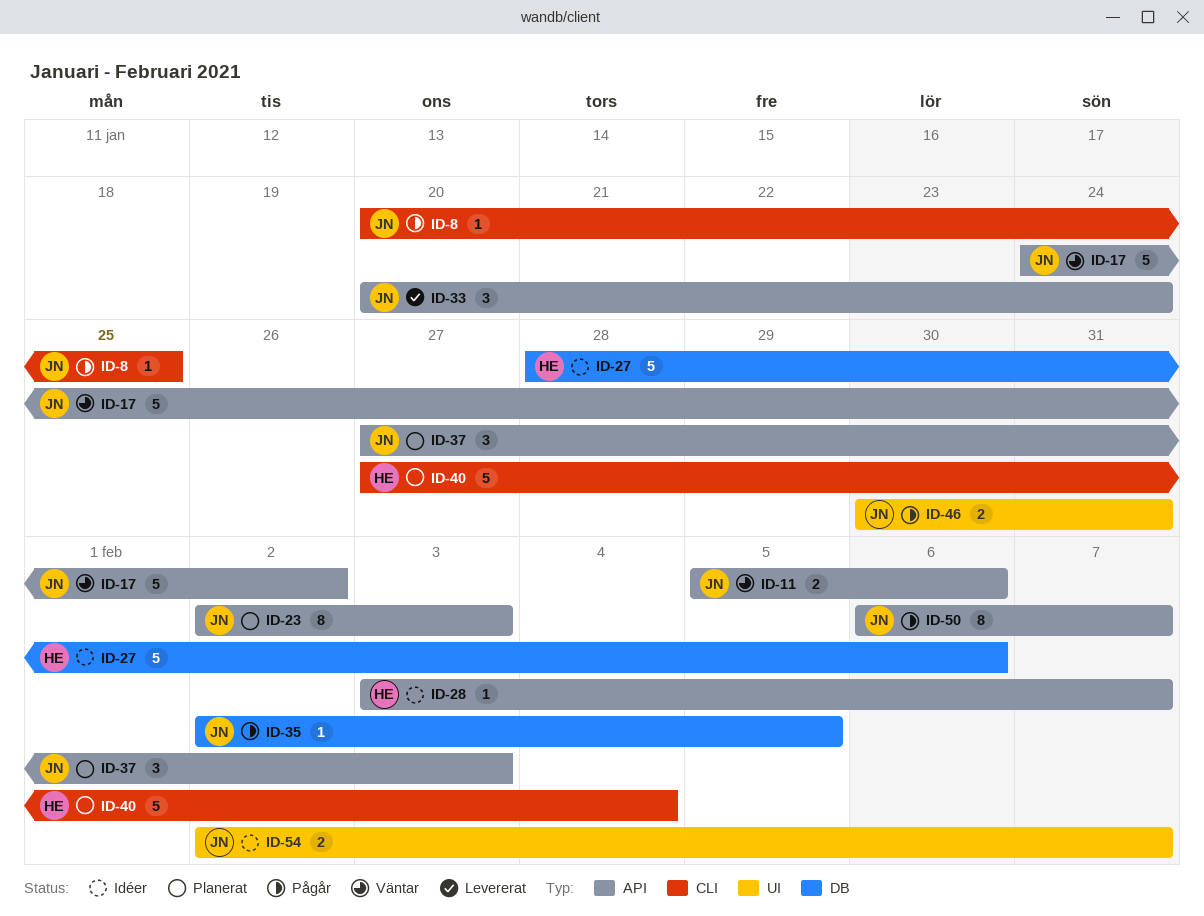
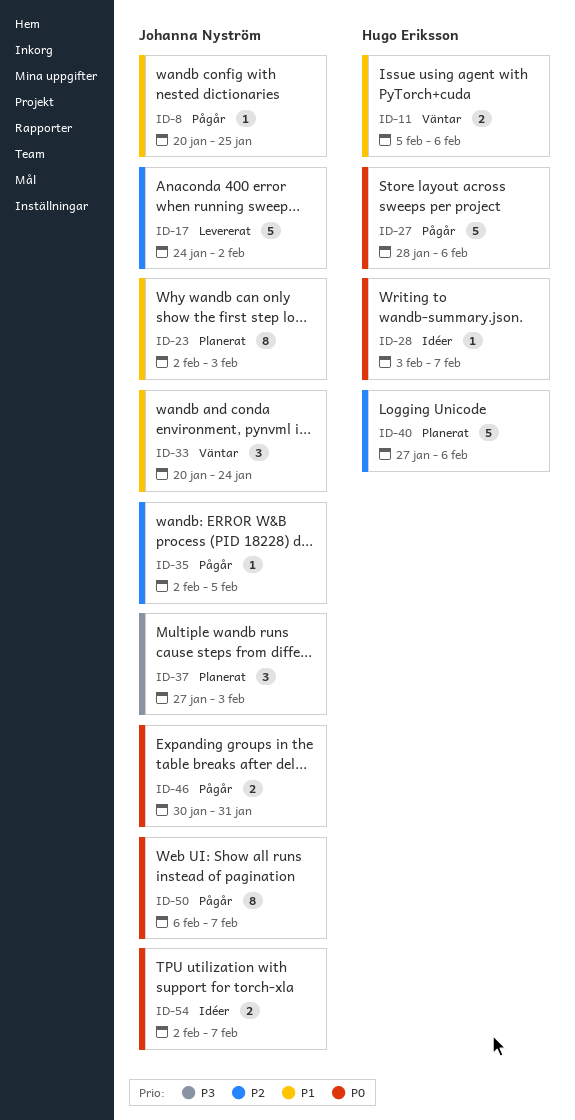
ID-11, owner: Johanna Nyström -> Hugo Eriksson
ID-17, status: Väntar -> Levererat
ID-27, status: Idéer -> Pågår
ID-33, status: Levererat -> Väntar
ID-40, due: Feb 4 -> Feb 6

